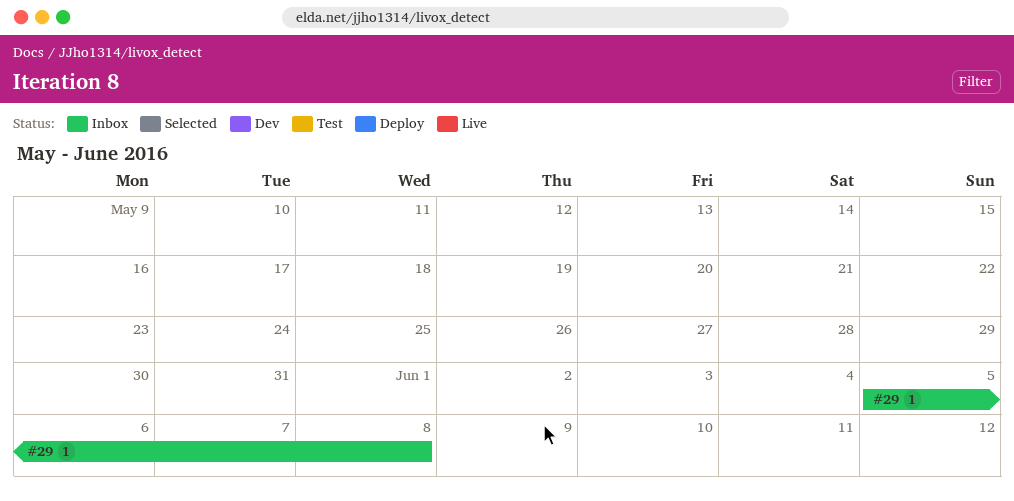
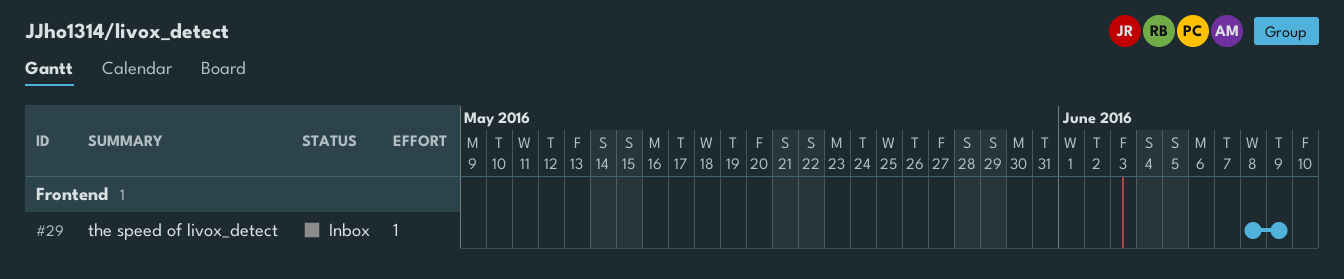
#29, start: Jun 5 -> Jun 8
#29, due: Jun 8 -> Jun 9

